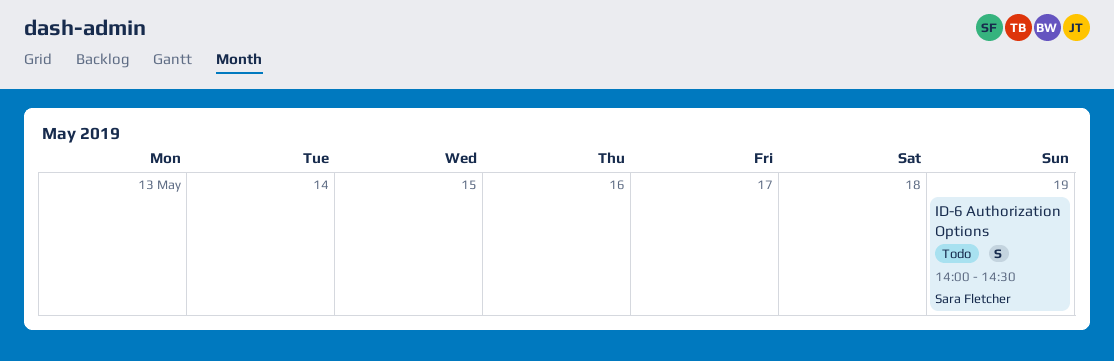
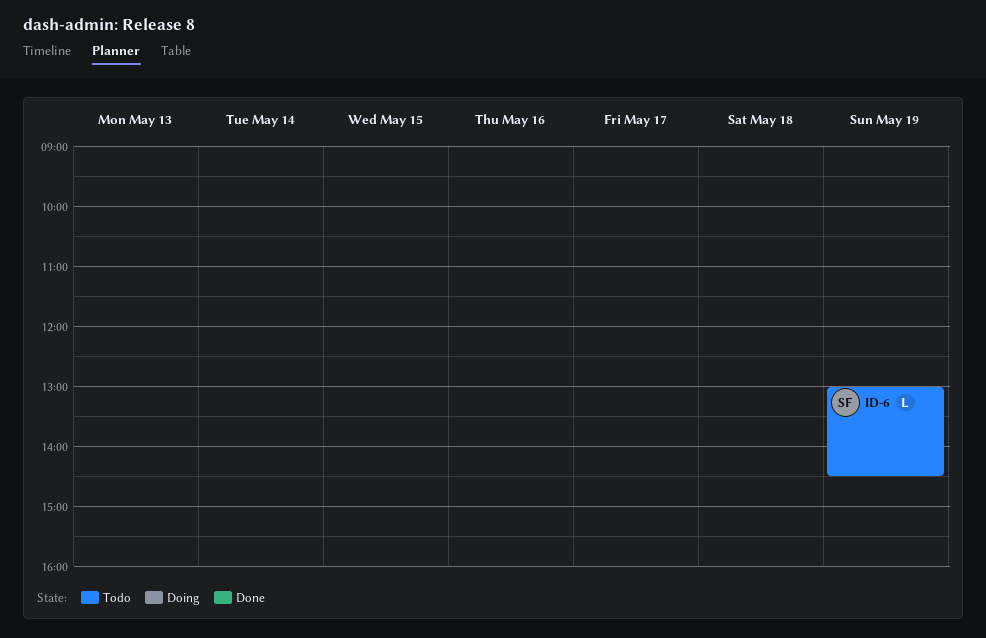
ID-6, estimate: S -> L
ID-6, begins: 14:00 -> 13:00

